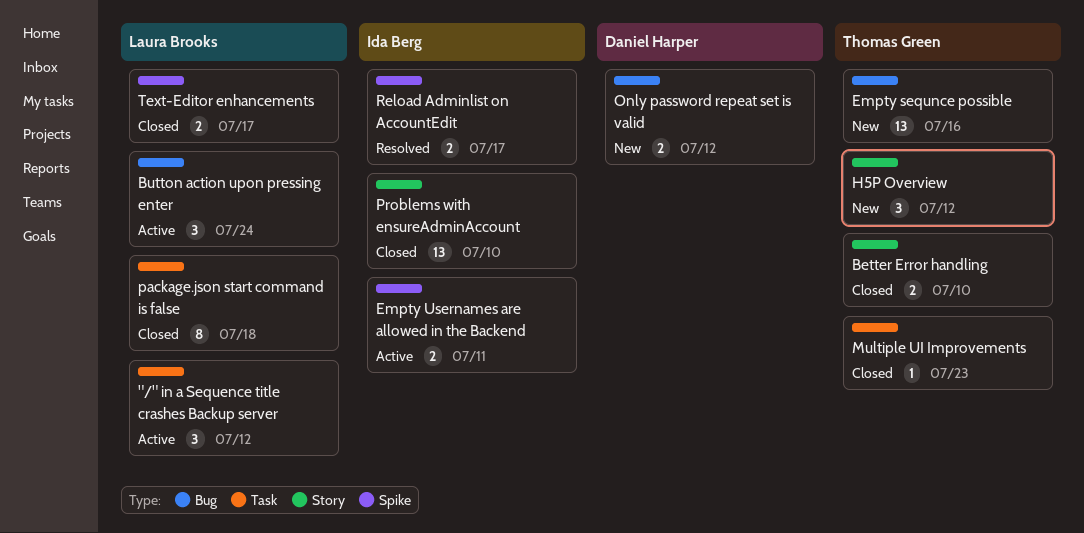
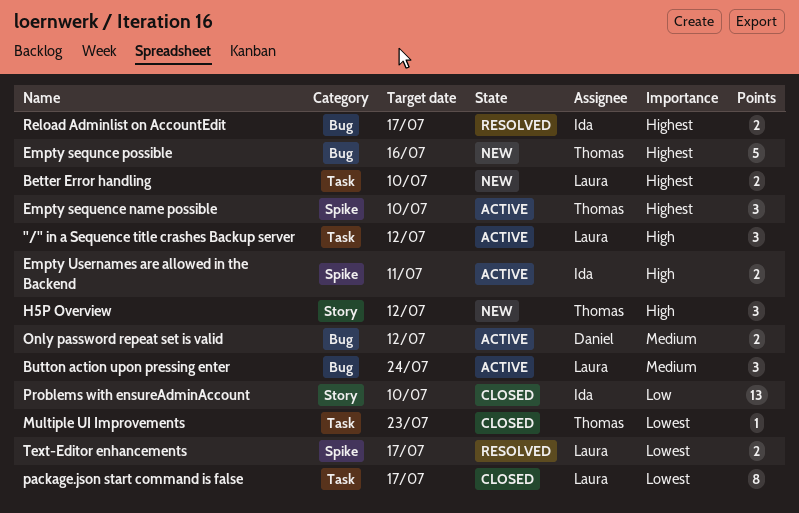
Better Error handling, status: Closed -> New
Better Error handling, owner: Thomas Green -> Laura Brooks
Better Error handling, label: Story -> Task
Empty sequence name possible: none -> present
Empty sequnce possible, estimate: 13 -> 5
Only password repeat set is valid, status: New -> Active
package.json start command is false, due: Jul 18 -> Jul 17
Reload Adminlist on AccountEdit, label: Spike -> Bug
Text-Editor enhancements, status: Closed -> Resolved

